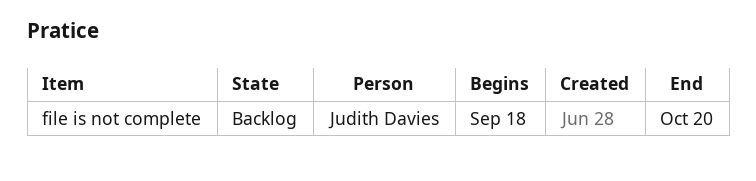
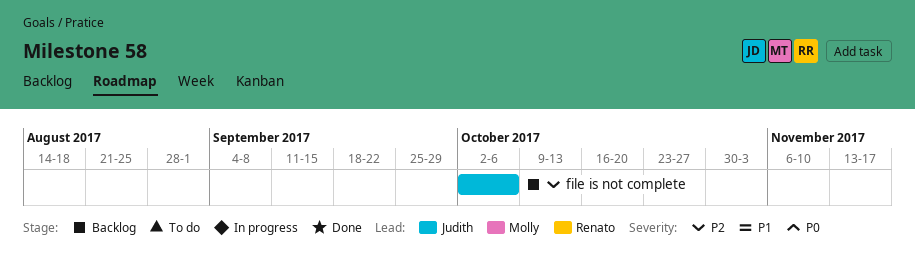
file is not complete, start: Sep 18 -> Oct 2
file is not complete, due: Oct 20 -> Oct 6

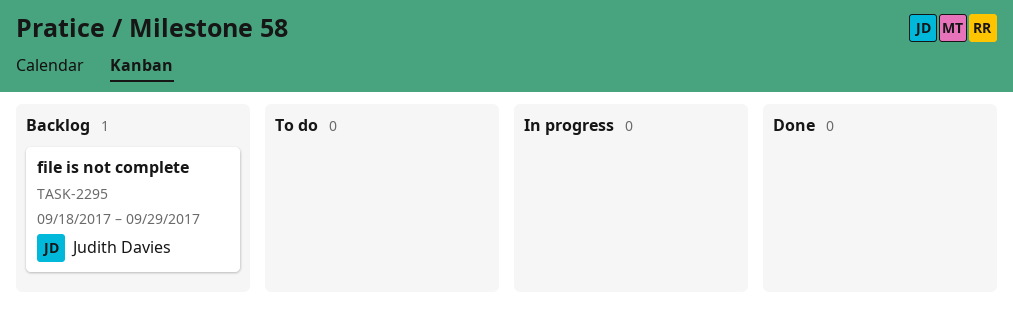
file is not complete, start: Oct 2 -> Sep 18
file is not complete, due: Oct 6 -> Sep 29

